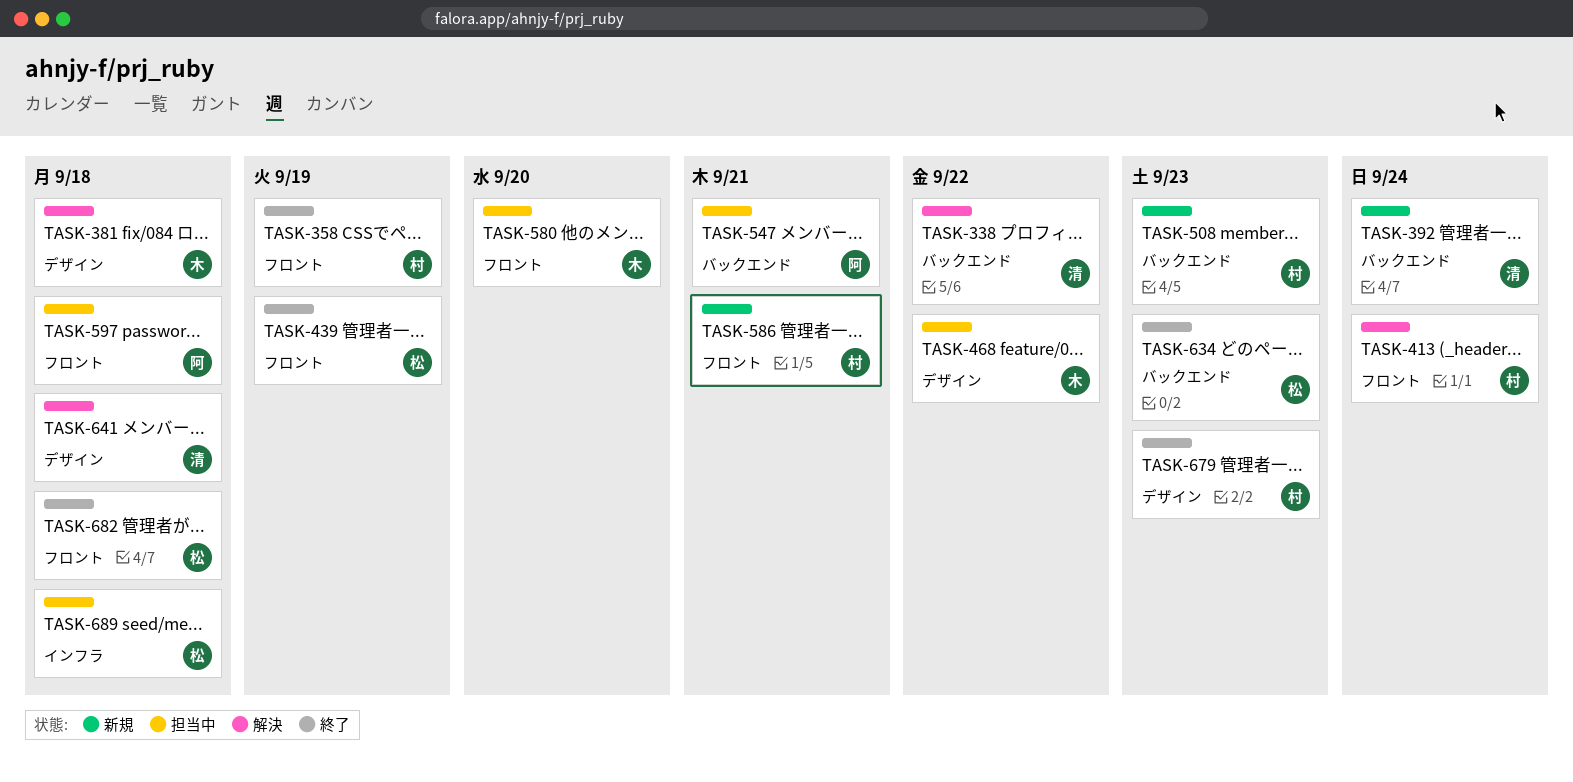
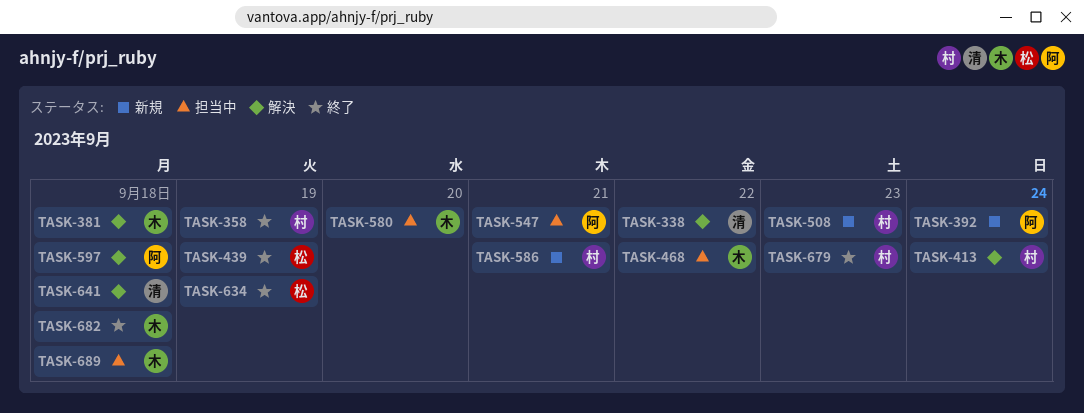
TASK-392, owner: 清 -> 阿
TASK-597, status: 担当中 -> 解決
TASK-634, due: Sep 23 -> Sep 19
TASK-682, owner: 松 -> 木
TASK-689, owner: 松 -> 木

